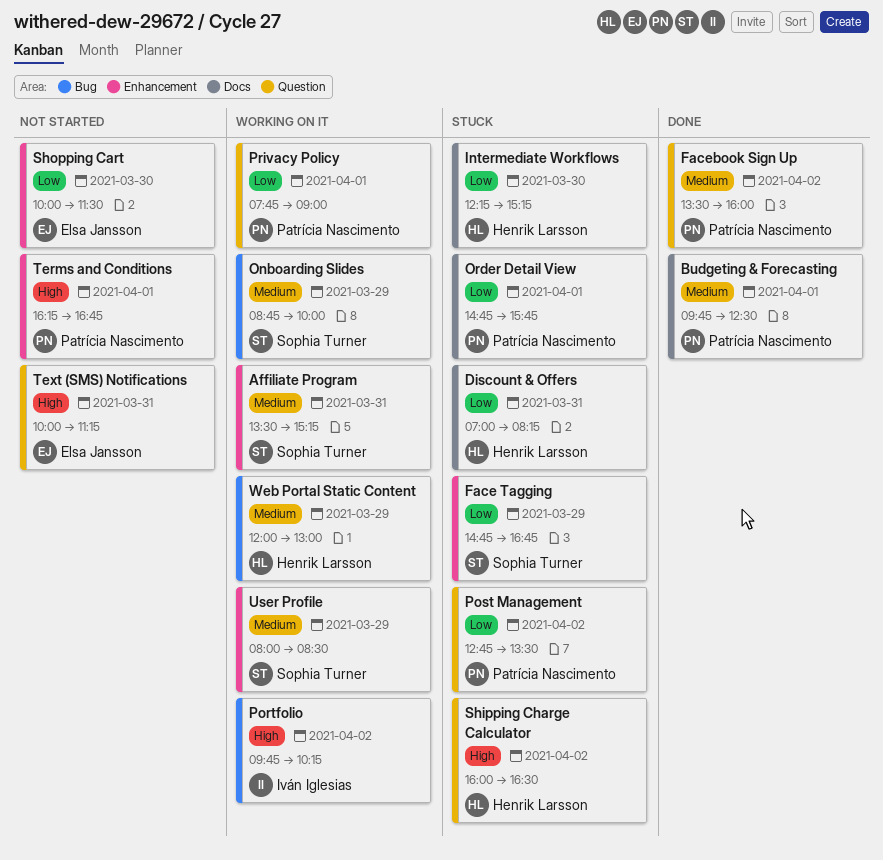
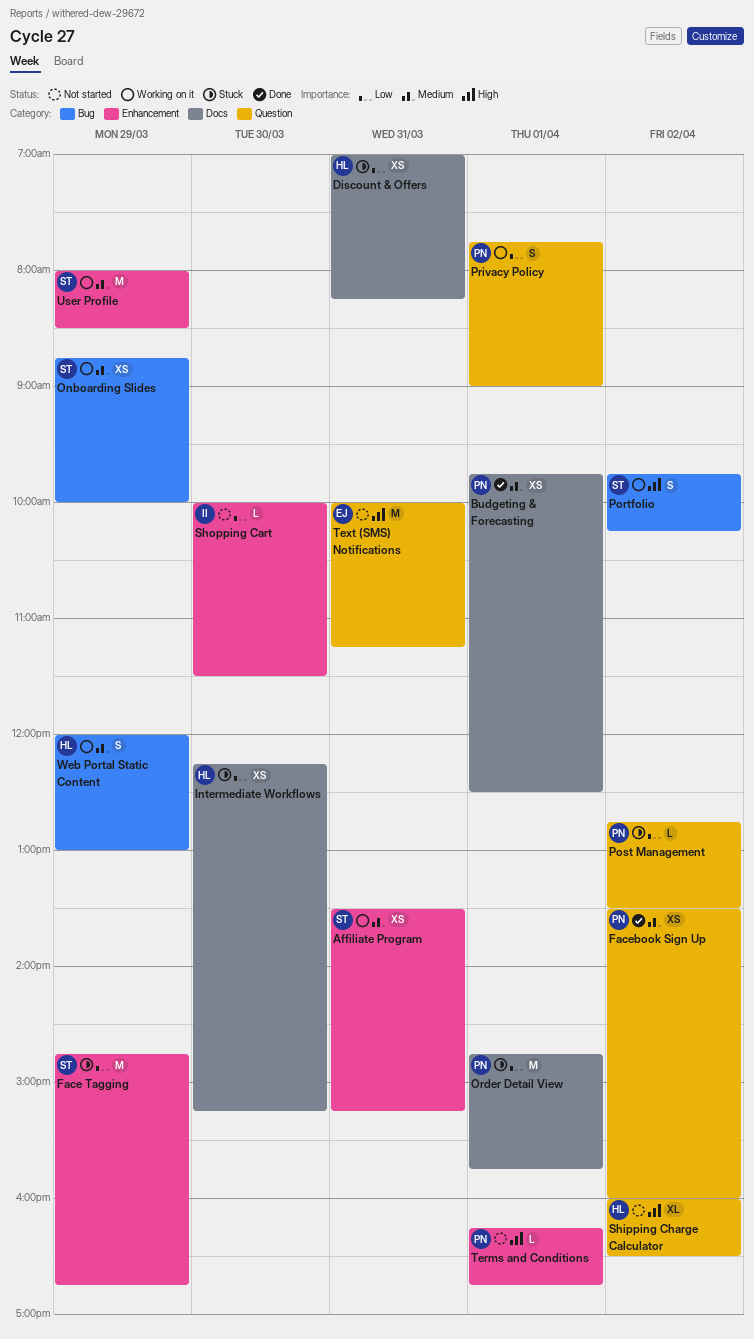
Portfolio, owner: Iván Iglesias -> Sophia Turner
Shipping Charge Calculator, status: Stuck -> Not started
Shopping Cart, owner: Elsa Jansson -> Iván Iglesias

